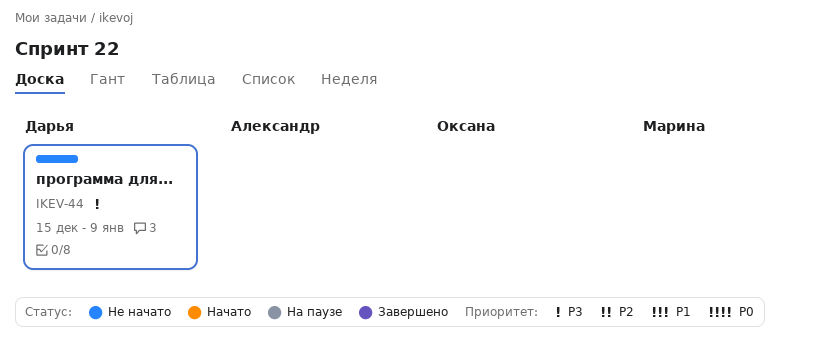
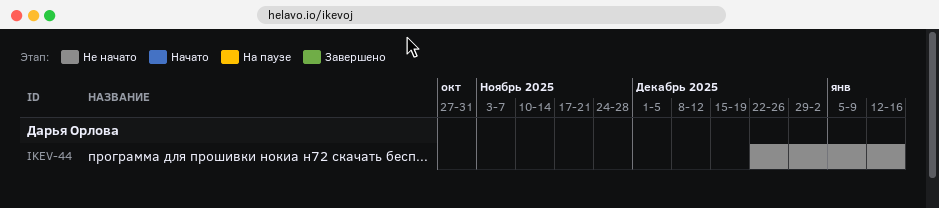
IKEV-44, start: Dec 15 -> Dec 22
IKEV-44, due: Jan 9 -> Jan 16

